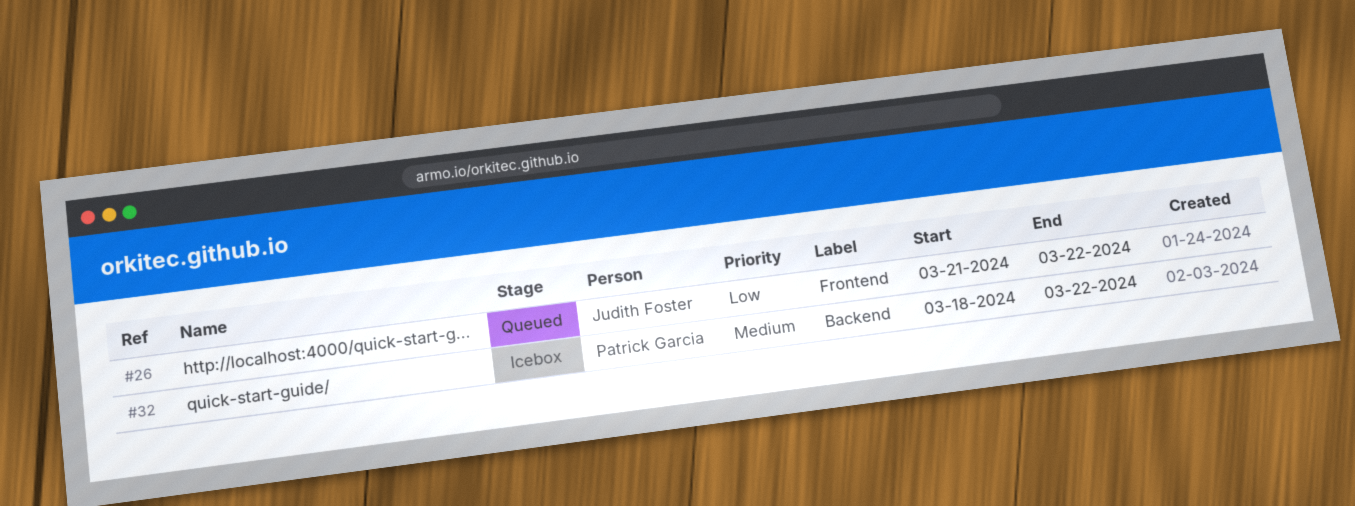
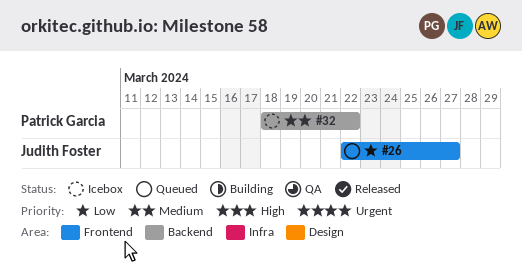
#26, start: Mar 21 -> Mar 22
#26, due: Mar 22 -> Mar 27

